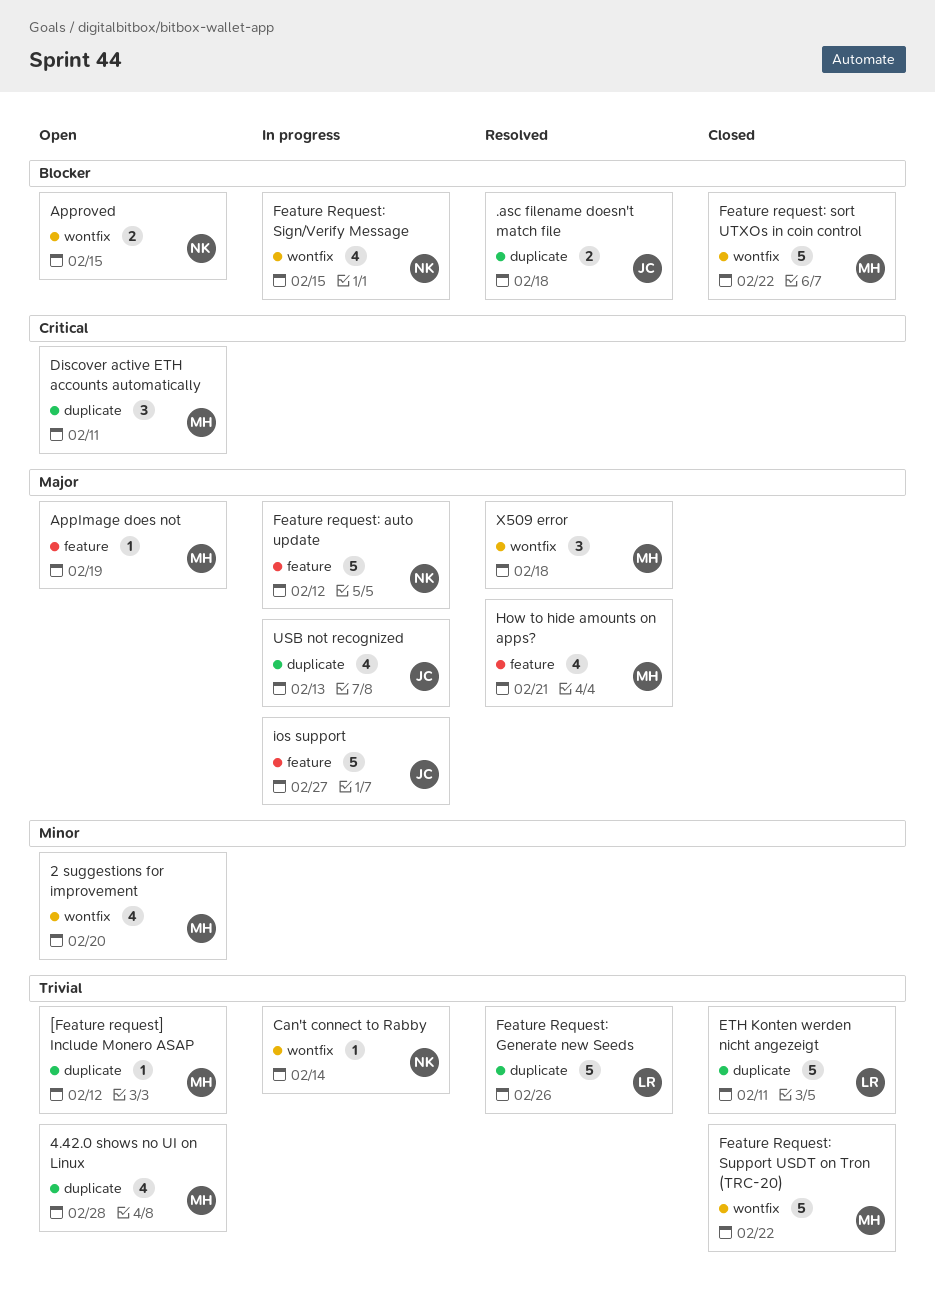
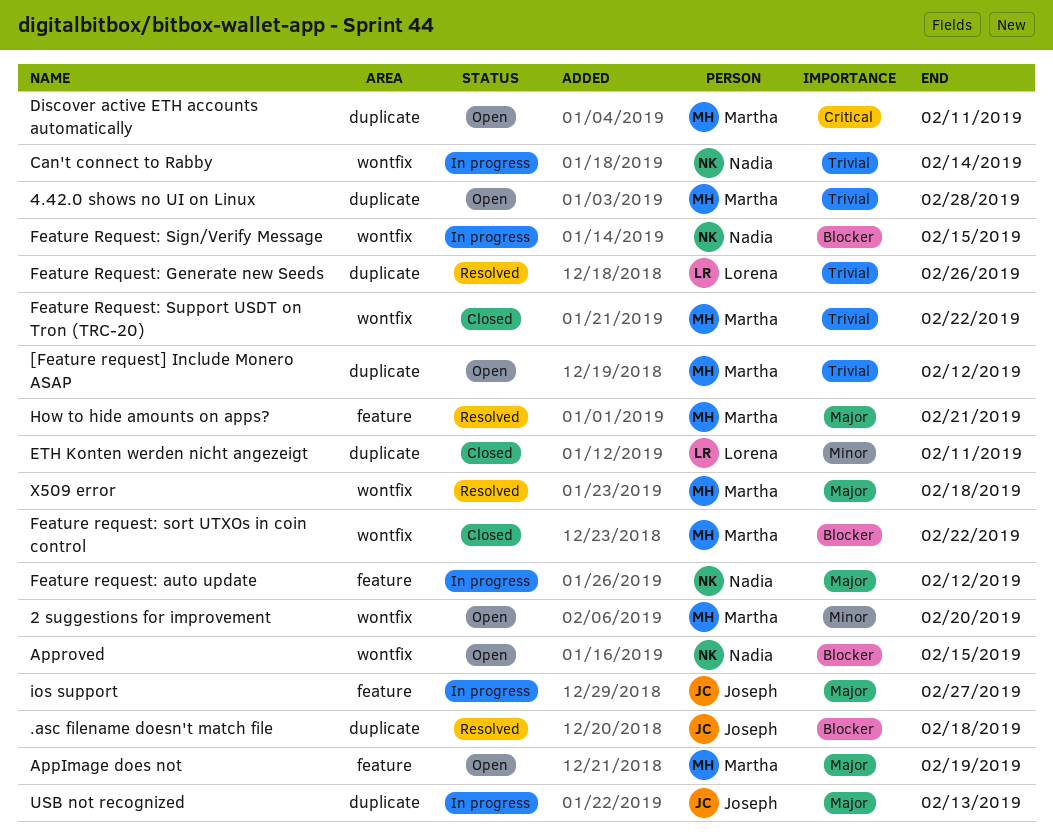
ETH Konten werden nicht angezeigt, priority: Trivial -> Minor

